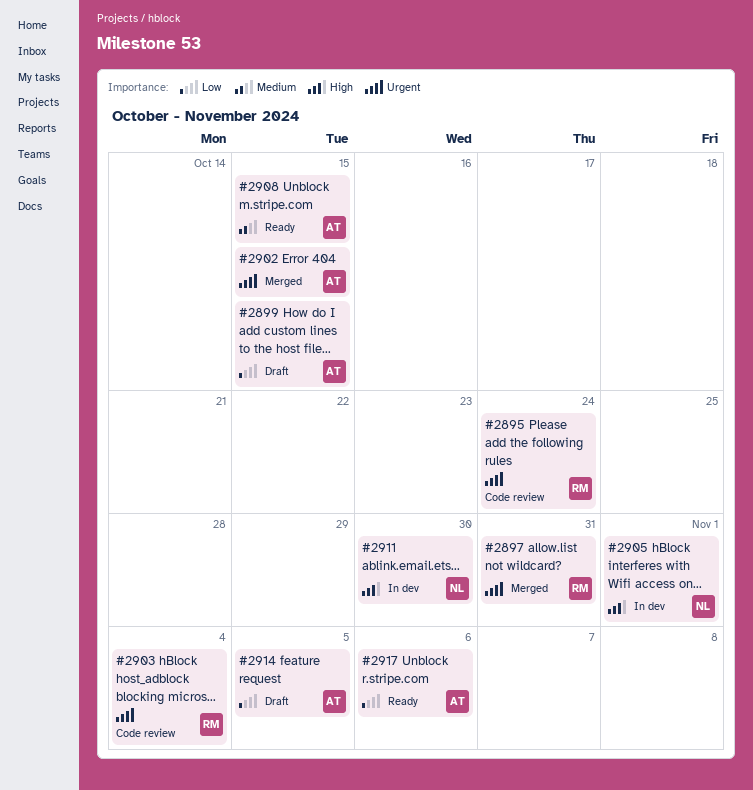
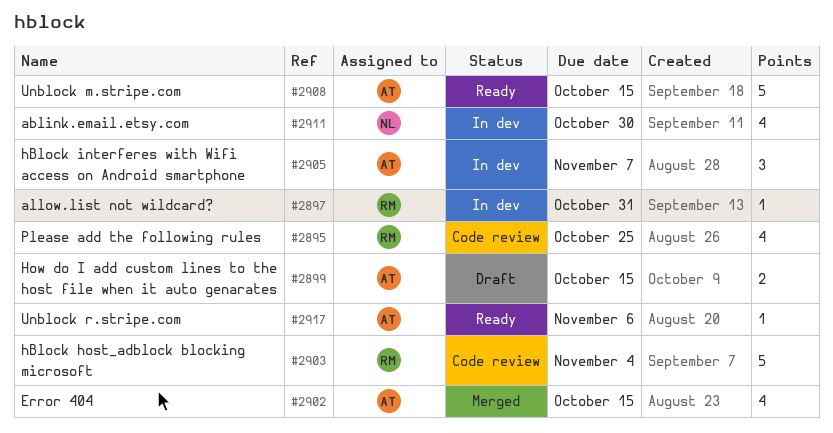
#2895, due: Oct 24 -> Oct 25
#2897, status: Merged -> In dev
#2905, owner: NL -> AT
#2905, due: Nov 1 -> Nov 7
#2914: present -> none

